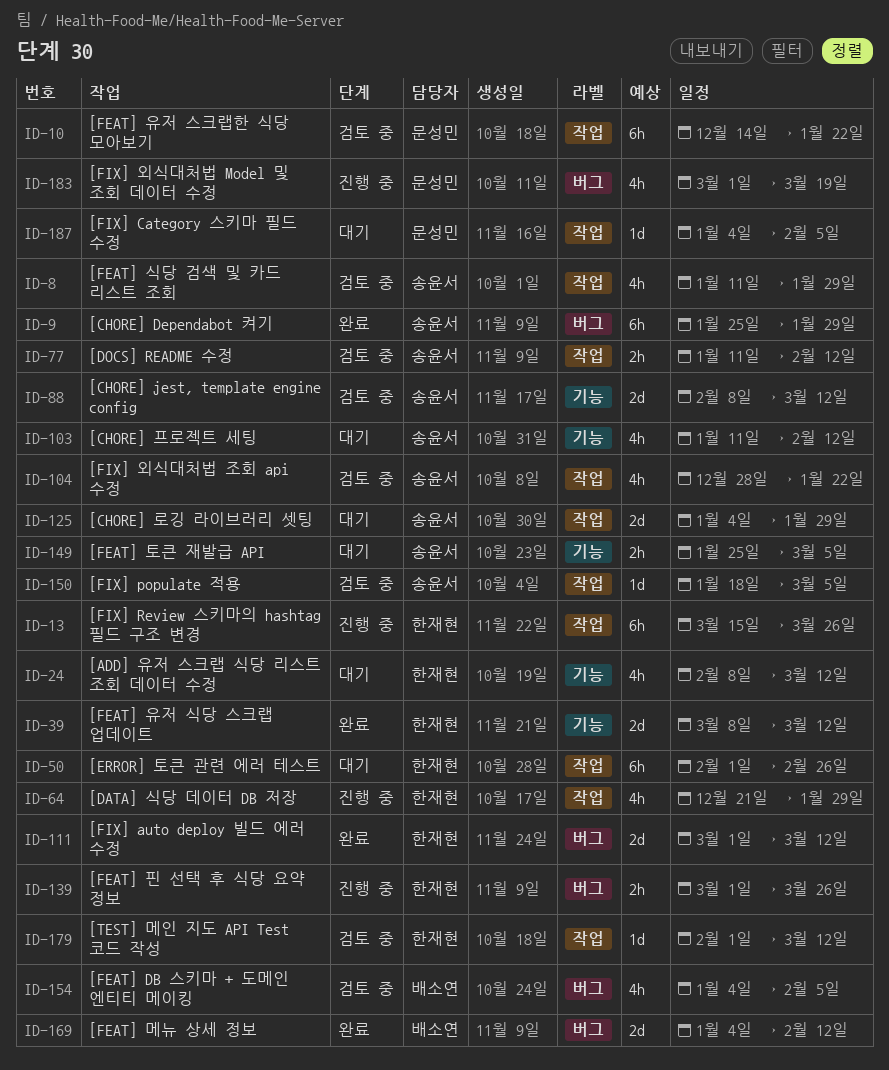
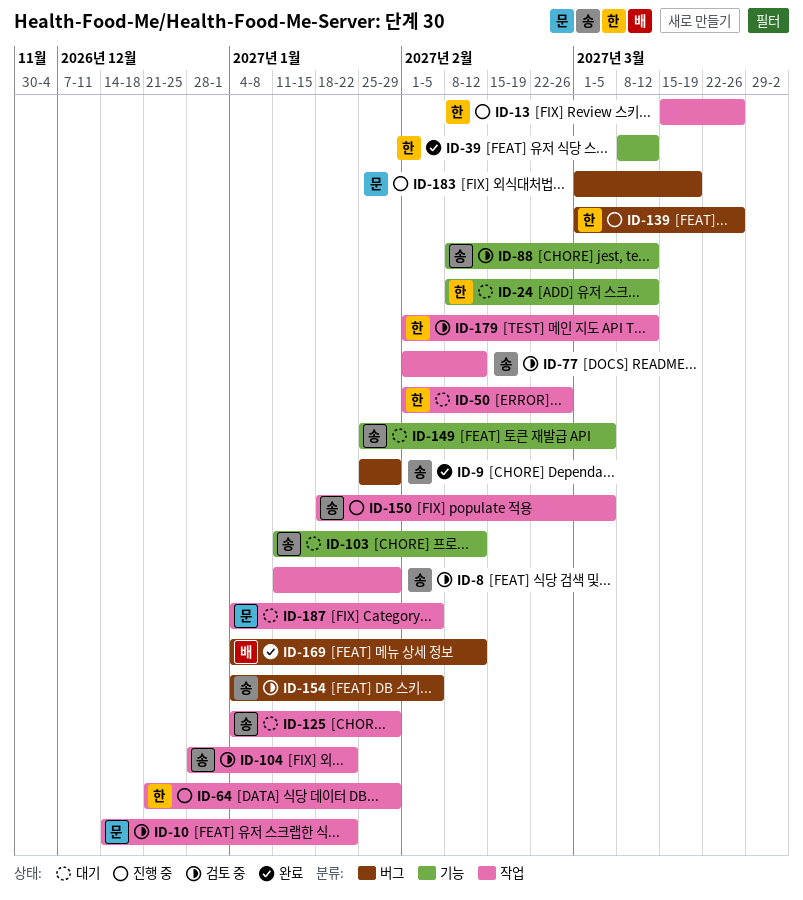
ID-77, start: Jan 11 -> Feb 1
ID-111: present -> none
ID-150, status: 검토 중 -> 진행 중
ID-154, owner: 배소연 -> 송윤서

